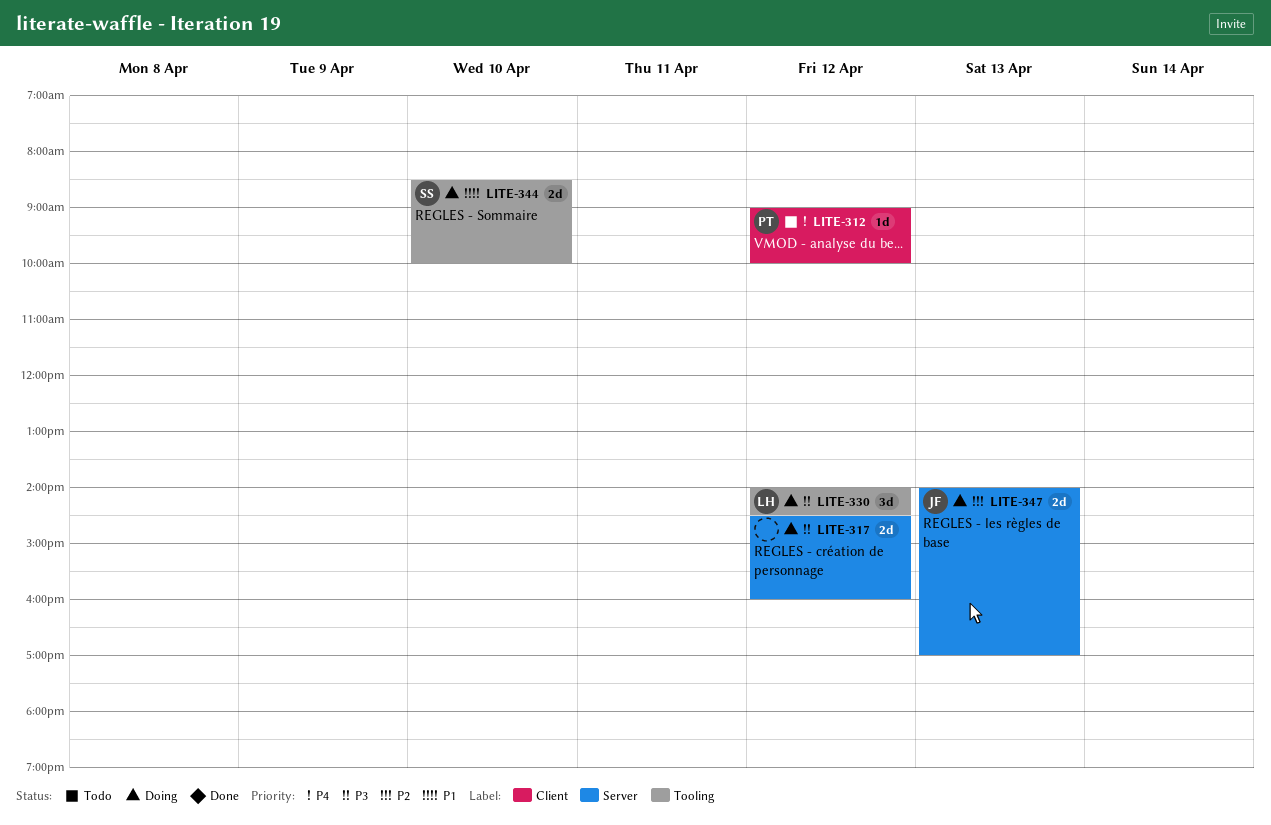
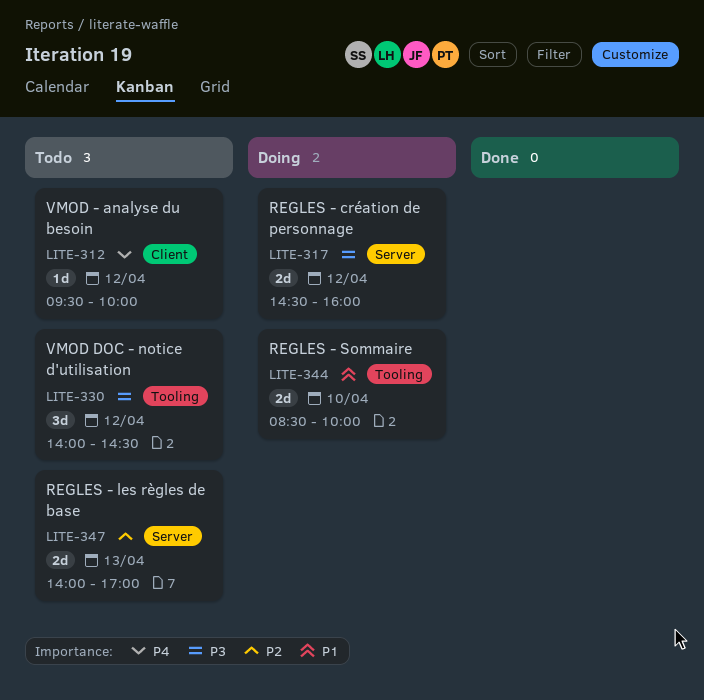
LITE-312, begins: 09:00 -> 09:30
LITE-330, status: Doing -> Todo
LITE-347, status: Doing -> Todo

